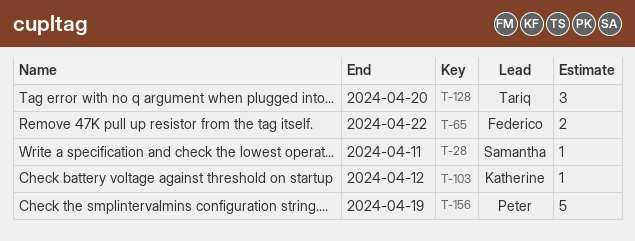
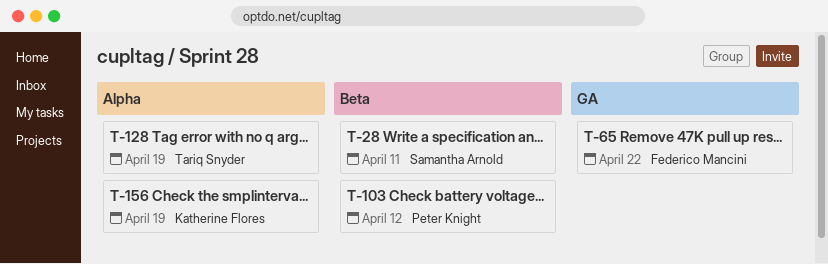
T-103, owner: Katherine Flores -> Peter Knight
T-128, due: Apr 20 -> Apr 19
T-156, owner: Peter Knight -> Katherine Flores

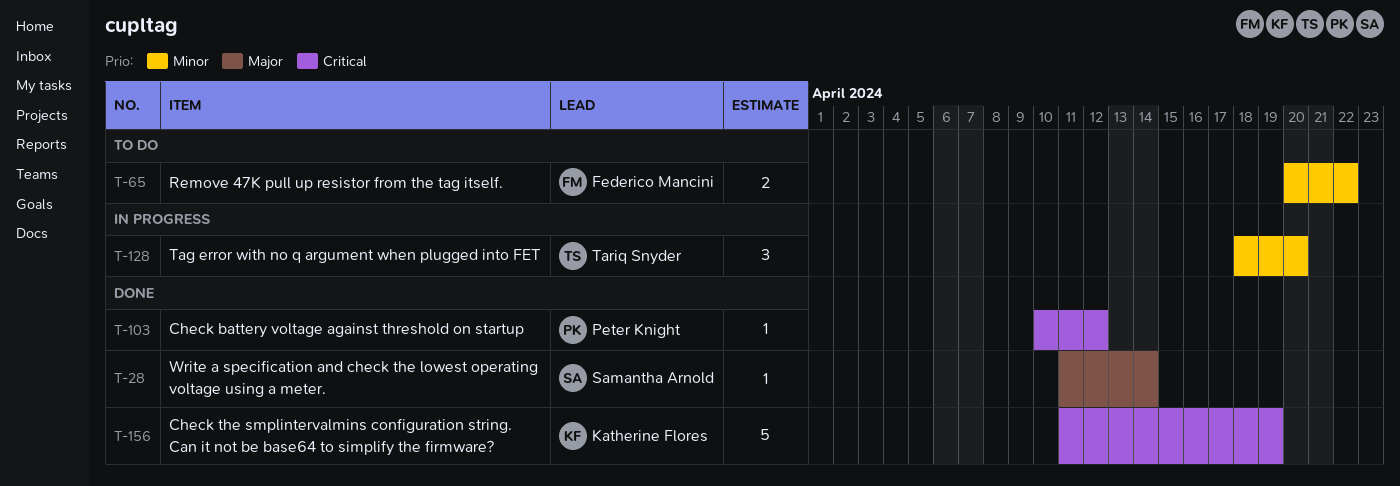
T-28, due: Apr 11 -> Apr 14
T-128, due: Apr 19 -> Apr 20

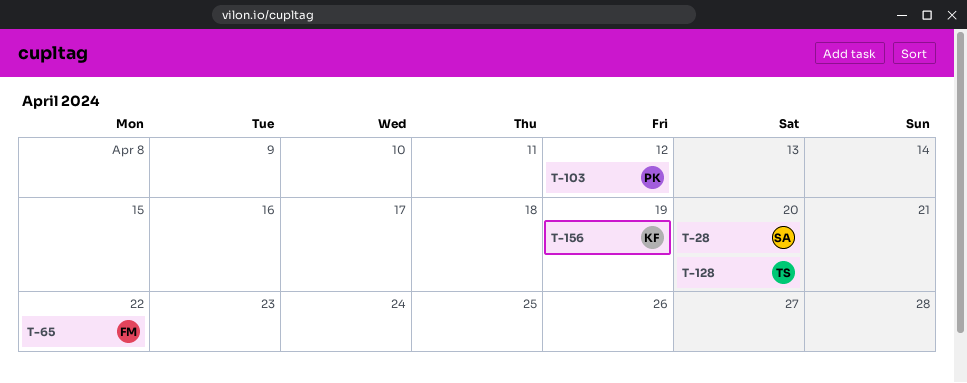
T-28, due: Apr 14 -> Apr 20

